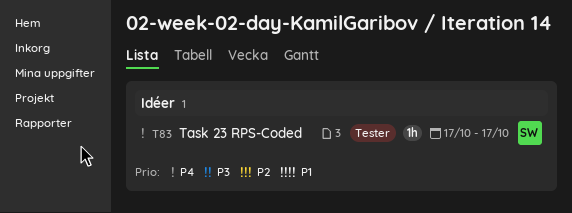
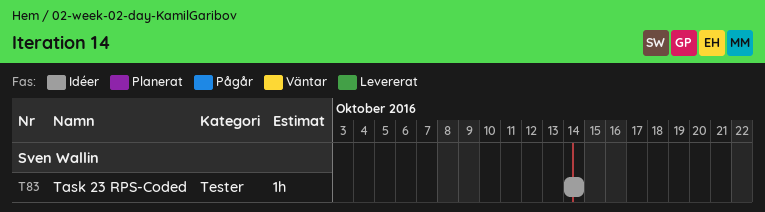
T83, start: Oct 17 -> Oct 14
T83, due: Oct 17 -> Oct 14

